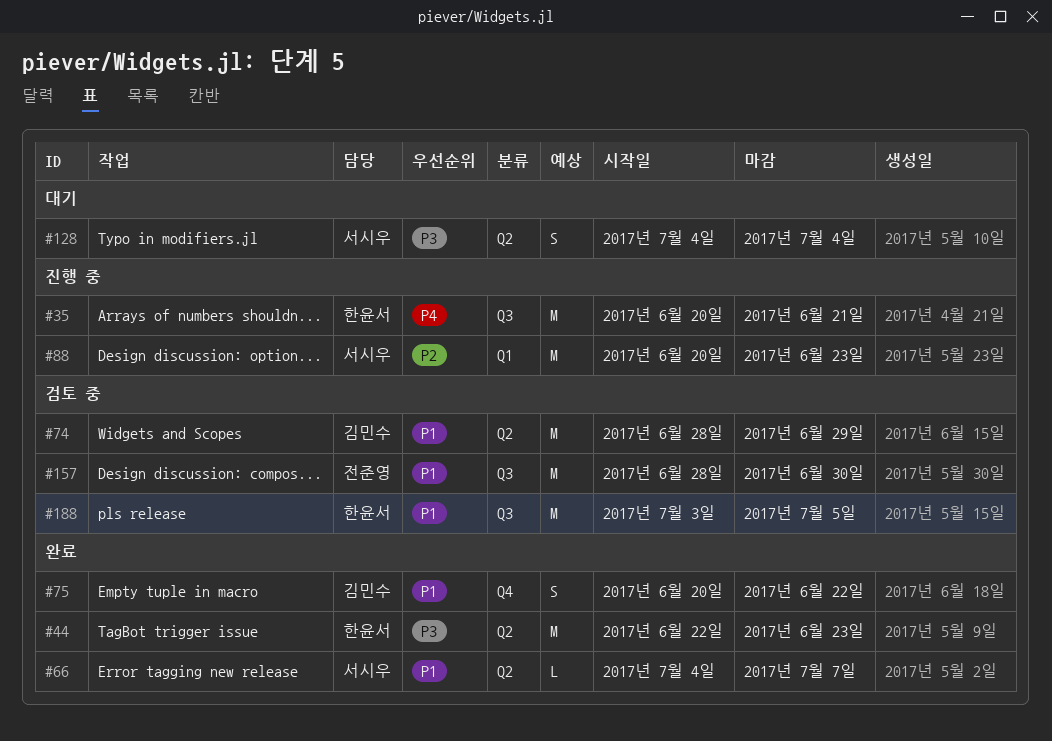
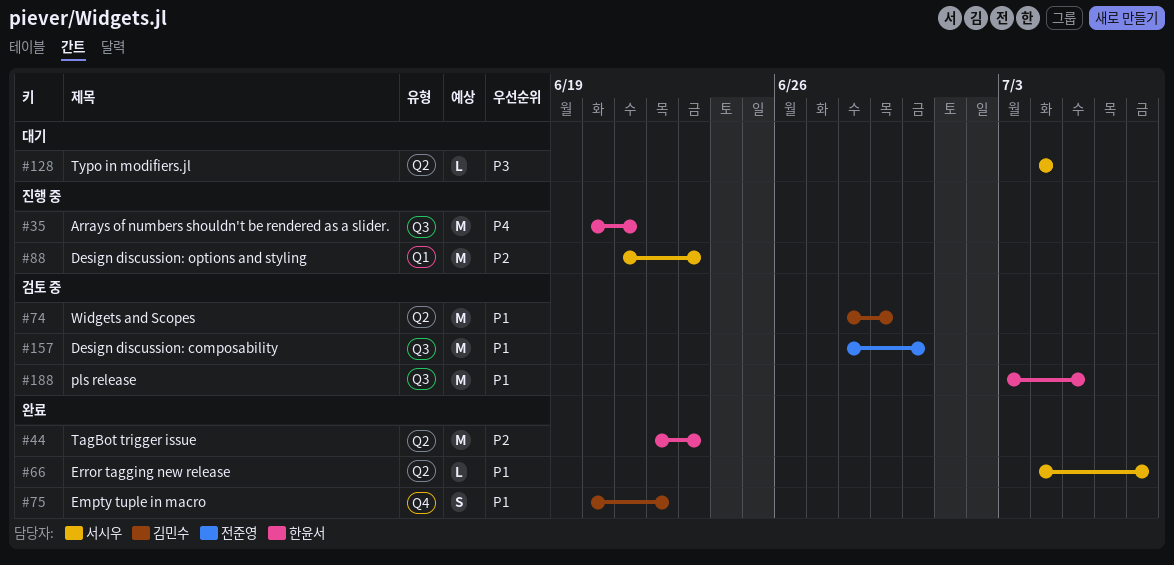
#44, priority: P3 -> P2
#88, start: Jun 20 -> Jun 21
#128, estimate: S -> L

